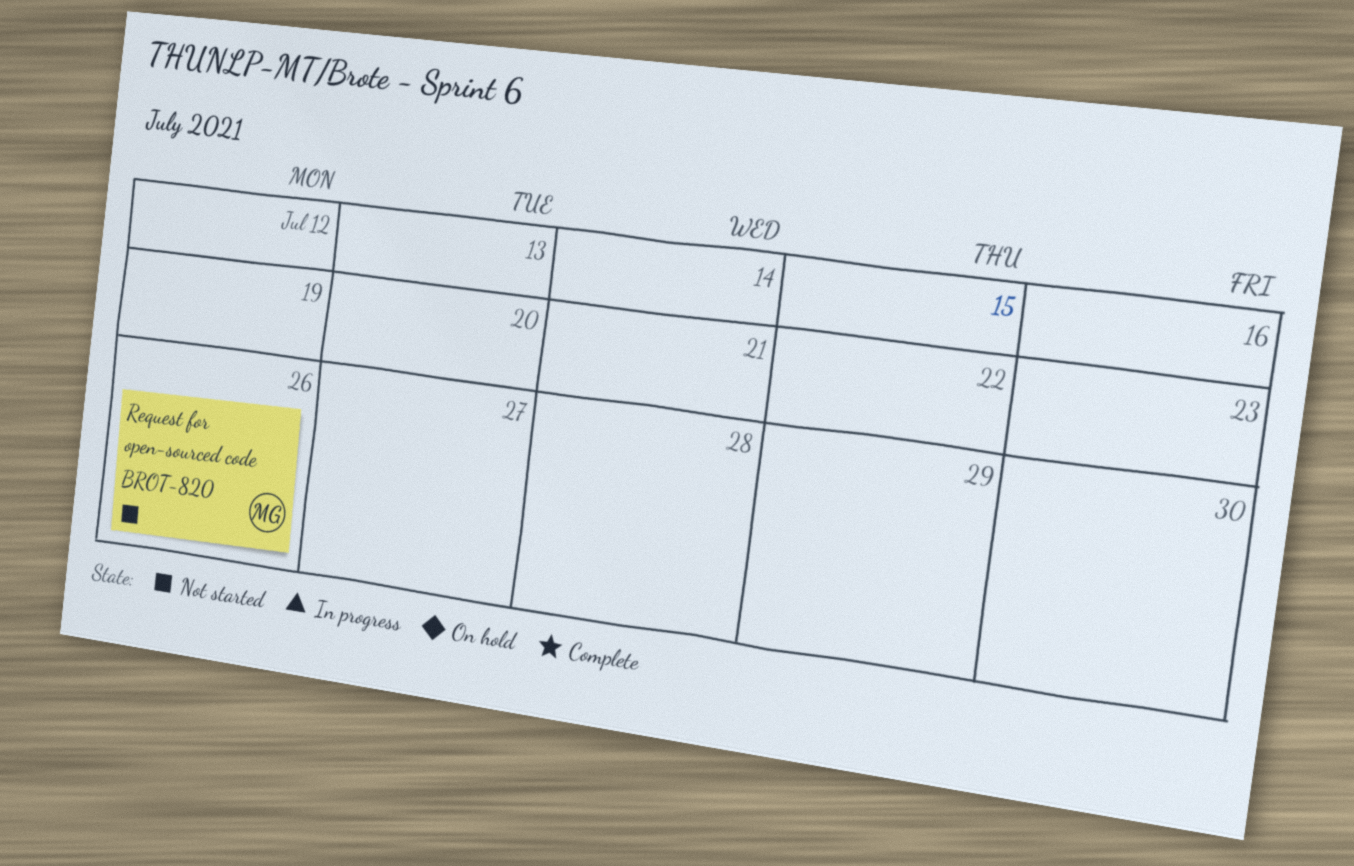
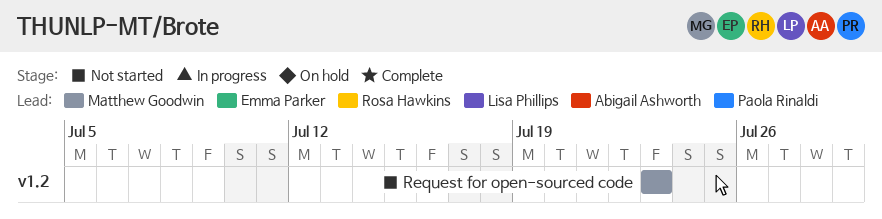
Request for open-sourced code, due: Jul 26 -> Jul 23

